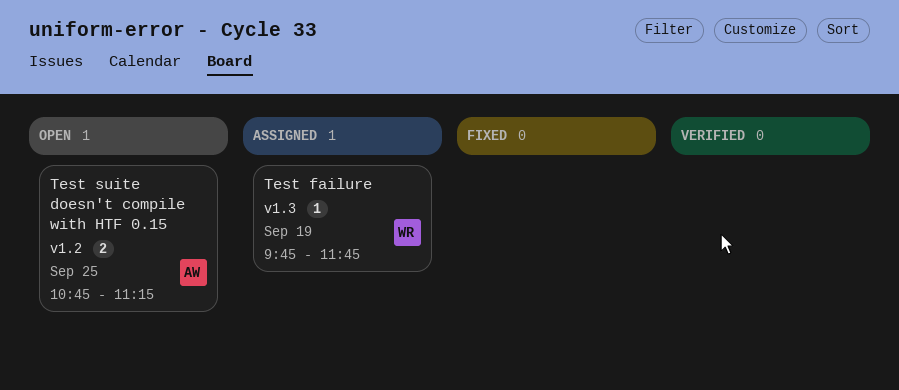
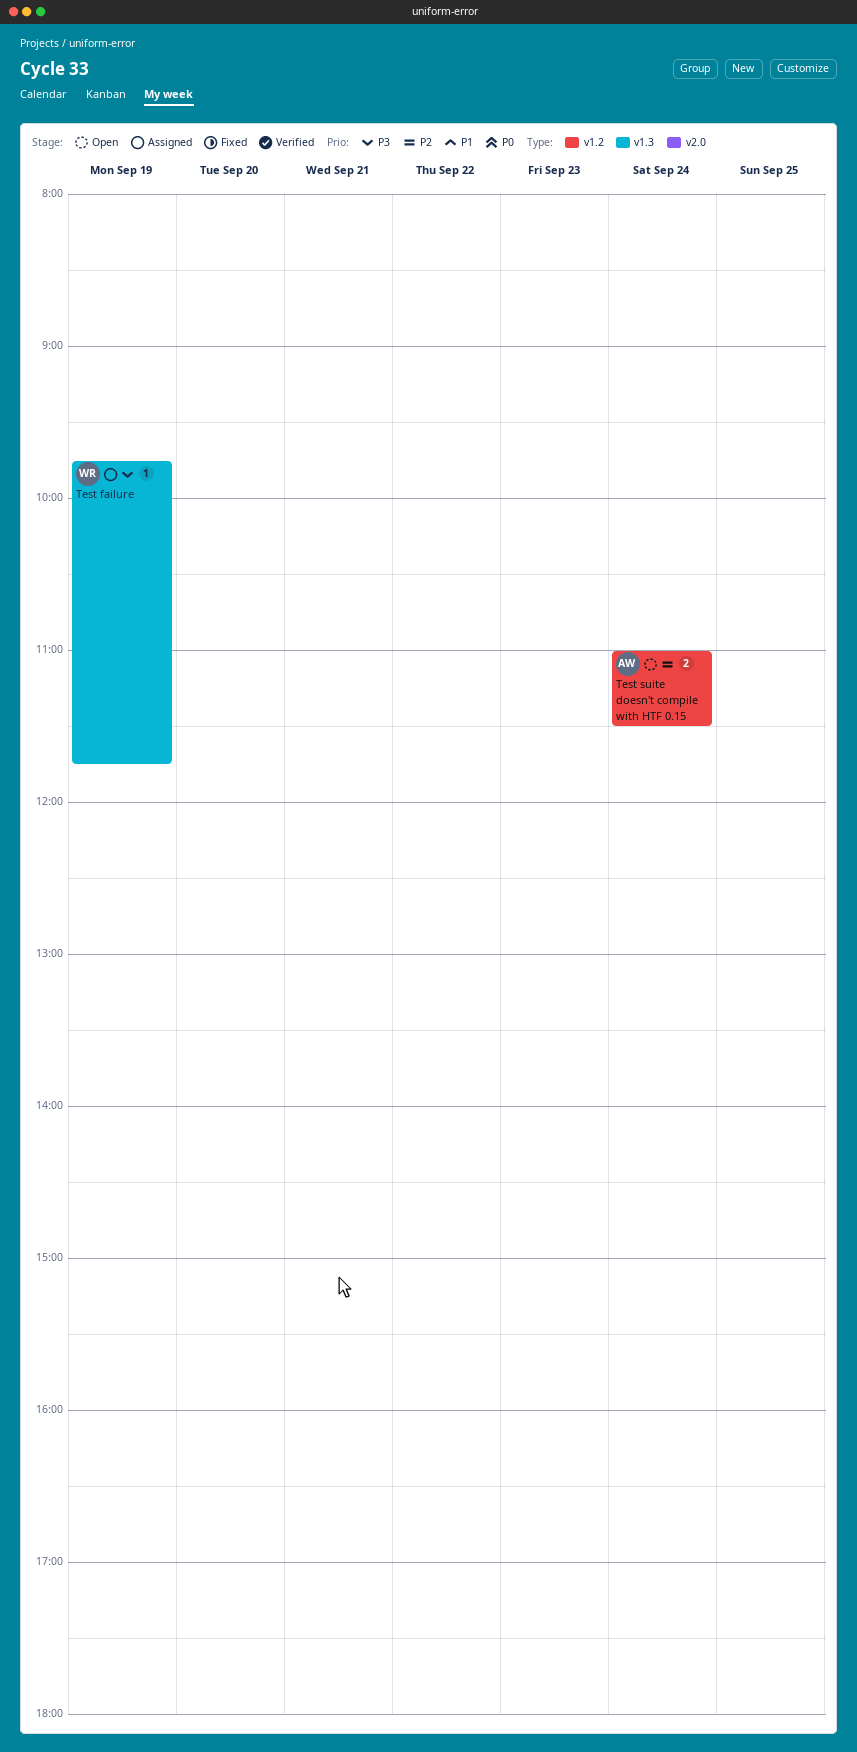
Test suite doesn't compile with HTF 0.15, day: Sep 25 -> Sep 24
Test suite doesn't compile with HTF 0.15, begins: 10:45 -> 11:00
Test suite doesn't compile with HTF 0.15, ends: 11:15 -> 11:30

